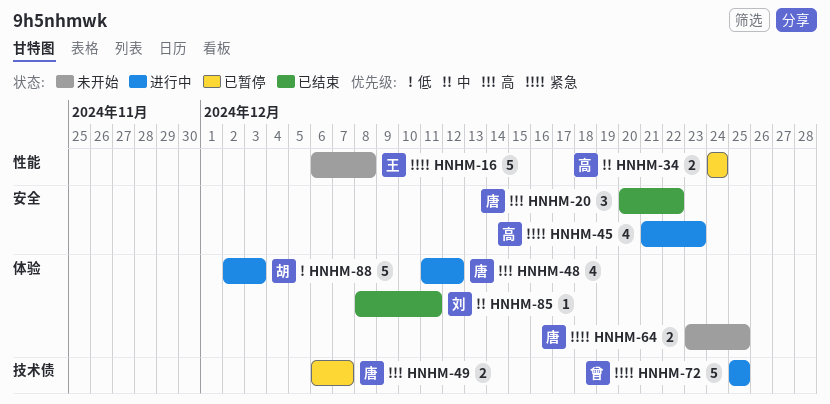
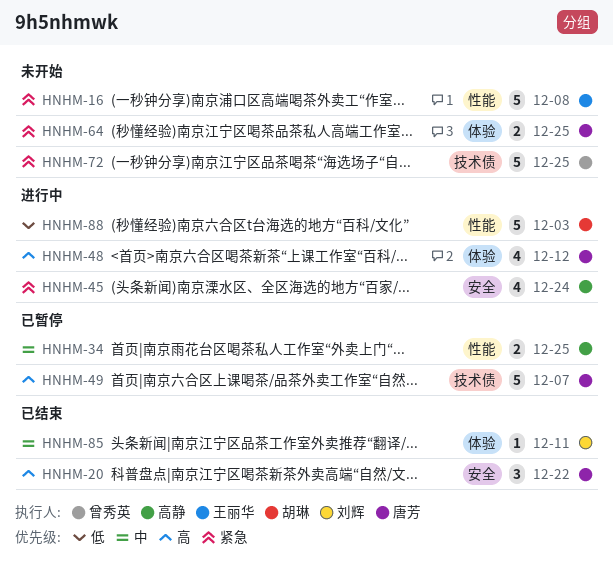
HNHM-34, due: Dec 24 -> Dec 25
HNHM-45, due: Dec 23 -> Dec 24
HNHM-49, estimate: 2 -> 5
HNHM-72, status: 进行中 -> 未开始
HNHM-88, label: 体验 -> 性能

